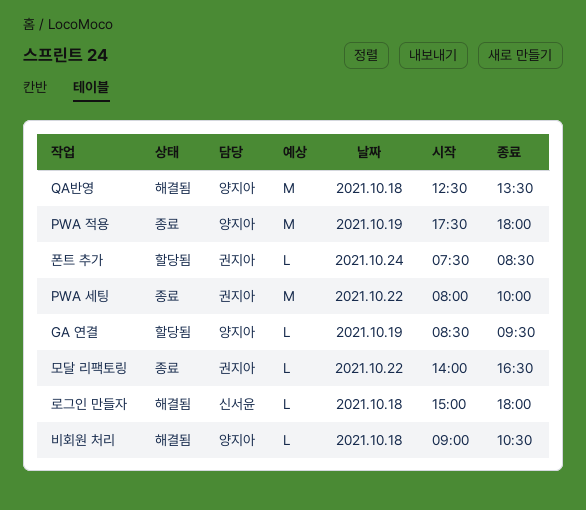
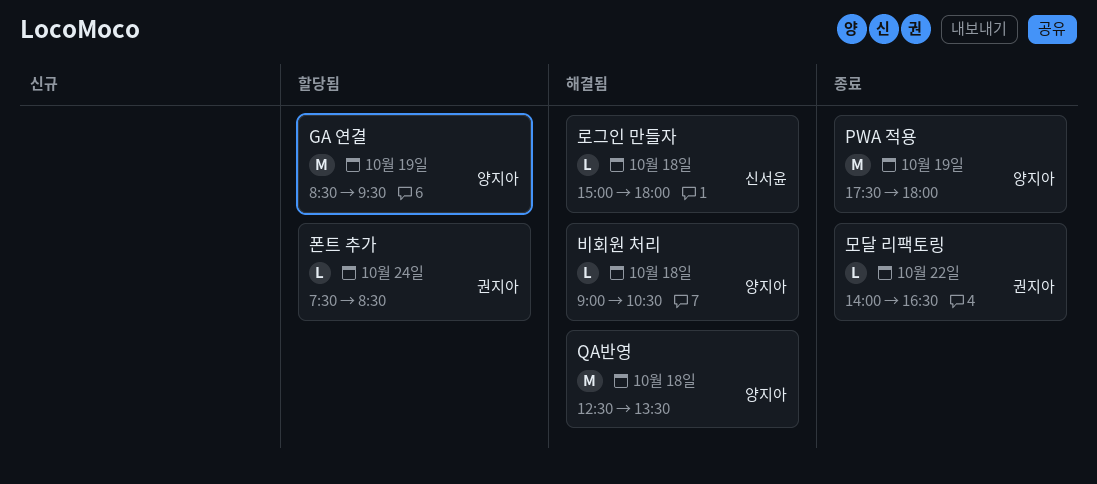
GA 연결, estimate: L -> M
PWA 세팅: present -> none

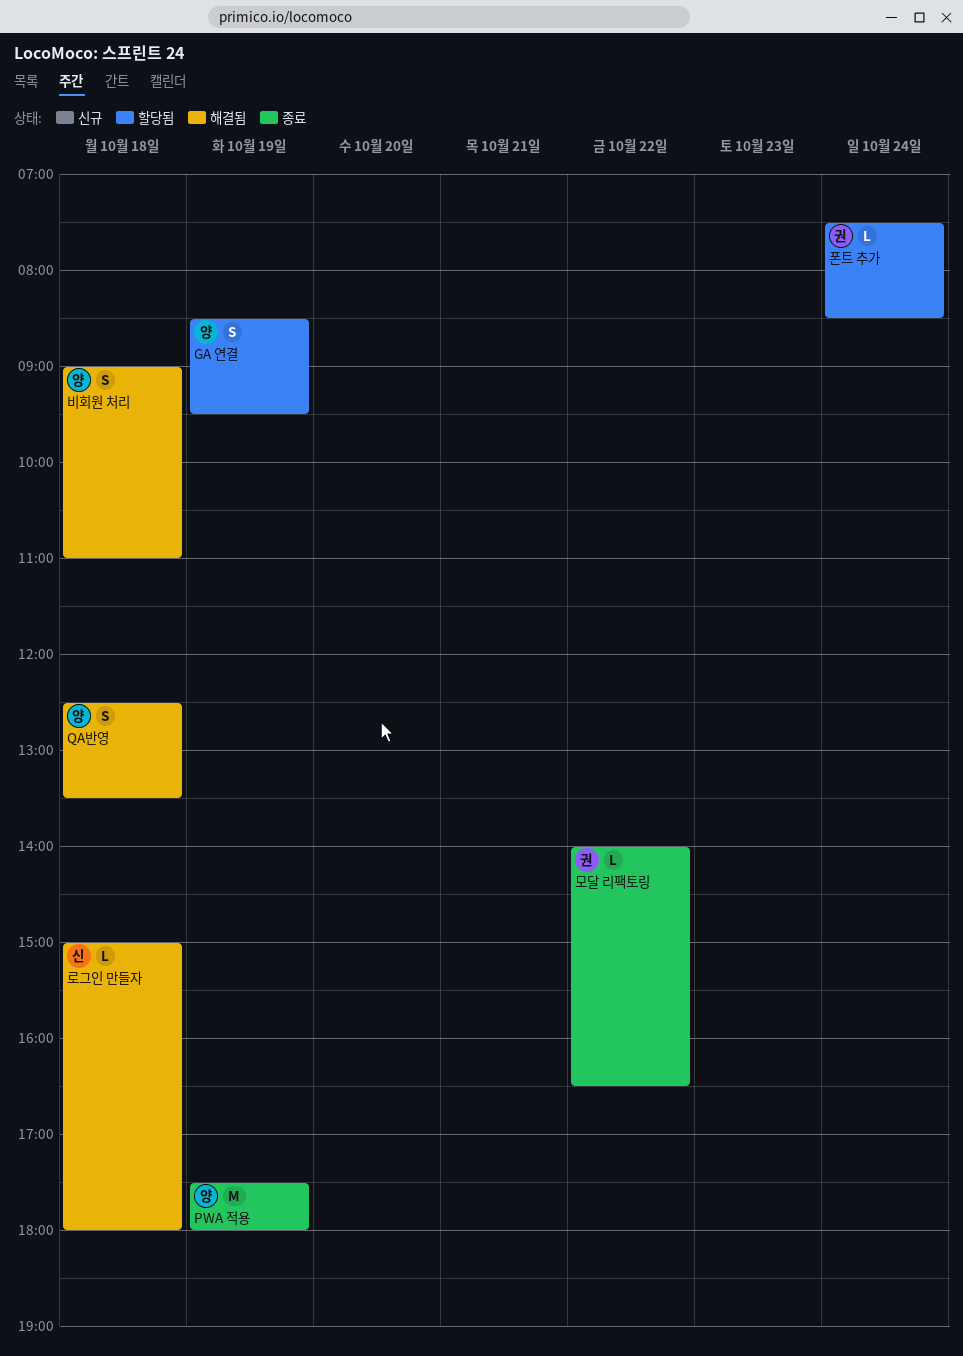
GA 연결, estimate: M -> S
QA반영, estimate: M -> S
비회원 처리, estimate: L -> S
비회원 처리, ends: 10:30 -> 11:00

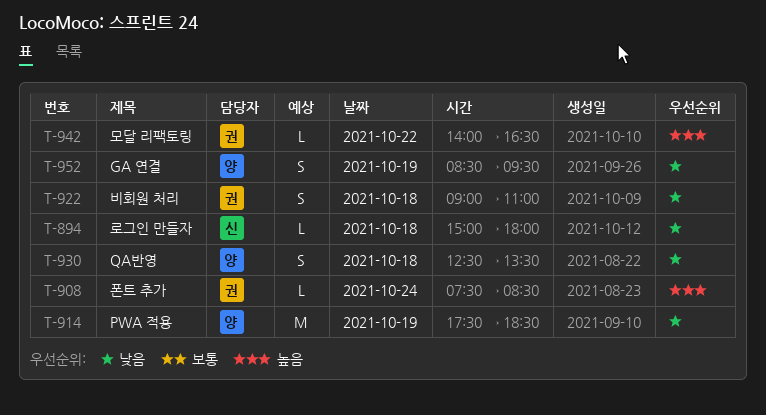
PWA 적용, ends: 18:00 -> 18:30
비회원 처리, owner: 양 -> 권

